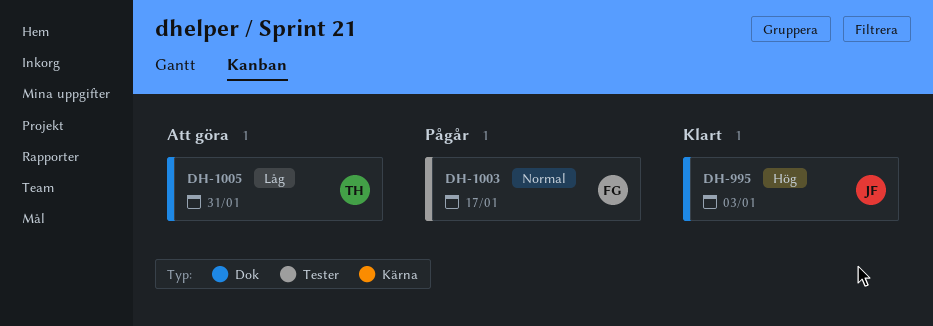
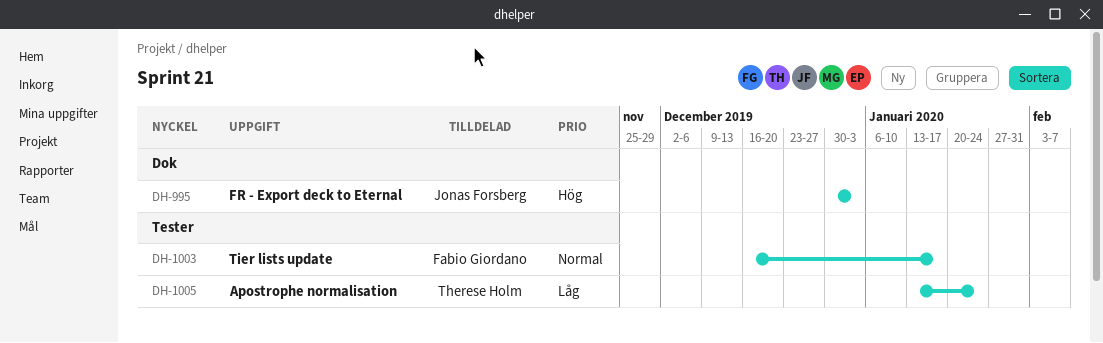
DH-1005, label: Dok -> Tester
DH-1005, due: Jan 31 -> Jan 24

